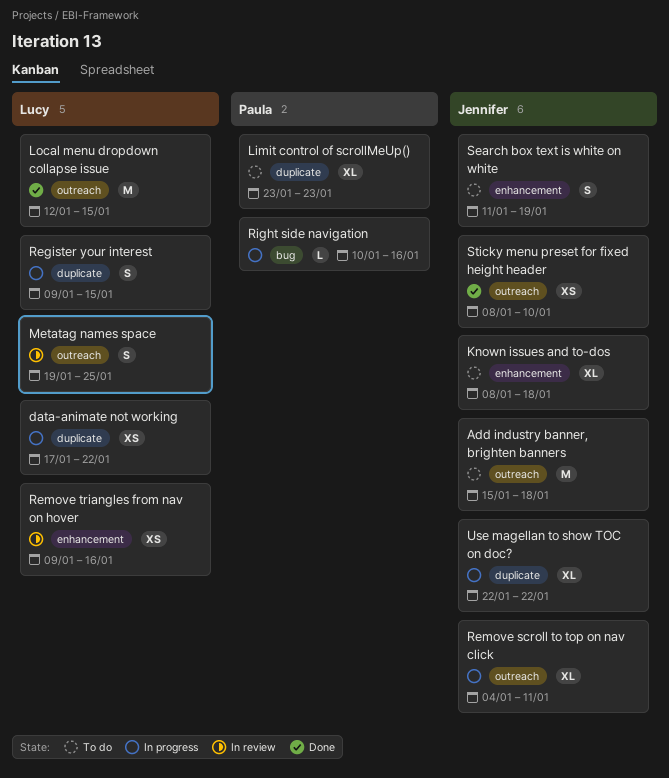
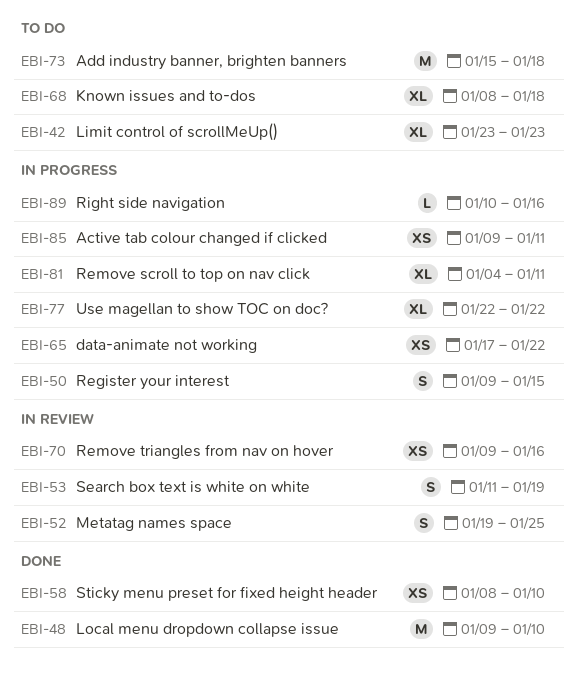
Active tab colour changed if clicked: none -> present
Local menu dropdown collapse issue, start: Jan 12 -> Jan 9
Local menu dropdown collapse issue, due: Jan 15 -> Jan 10
Search box text is white on white, status: To do -> In review

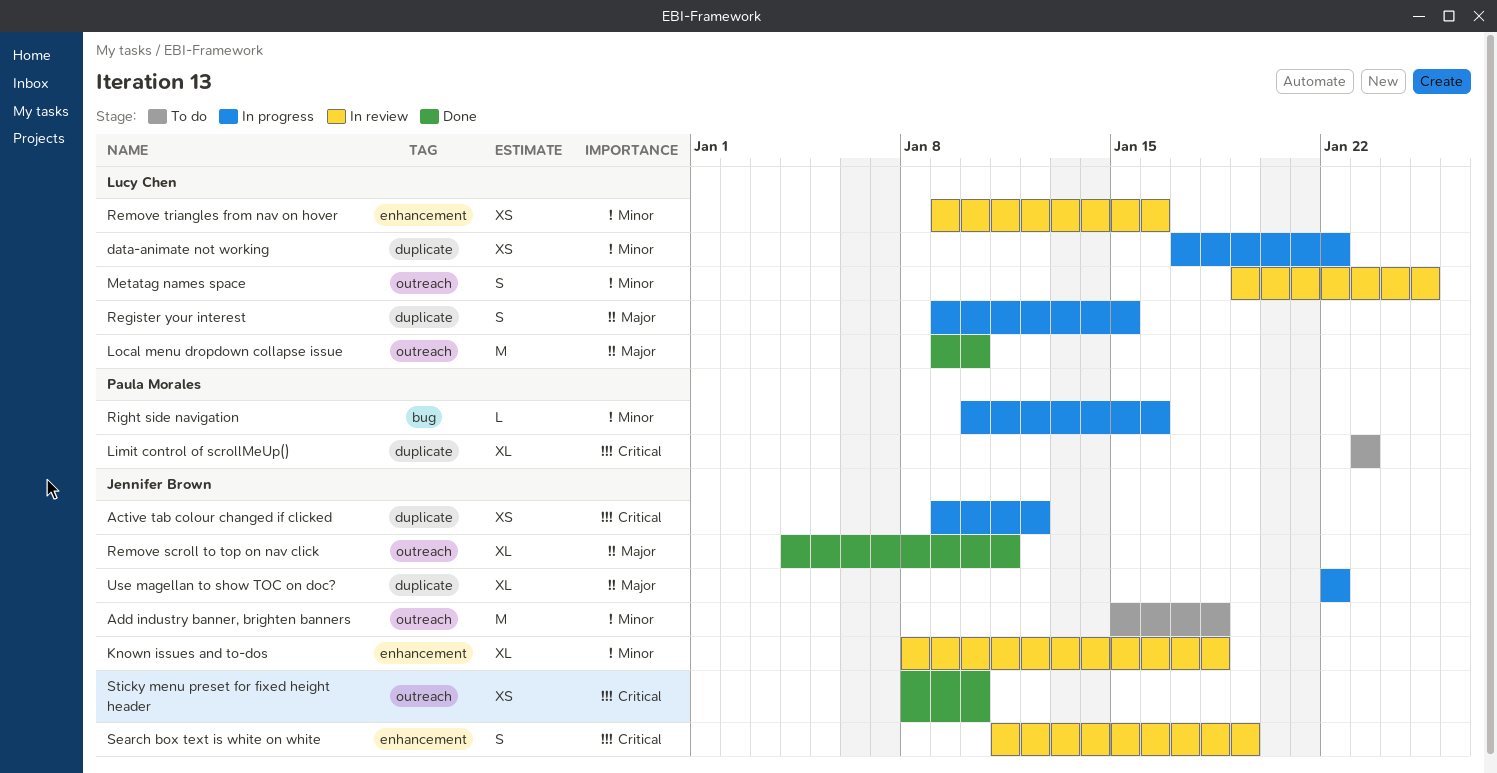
Active tab colour changed if clicked, due: Jan 11 -> Jan 12
Known issues and to-dos, status: To do -> In review
Remove scroll to top on nav click, status: In progress -> Done

